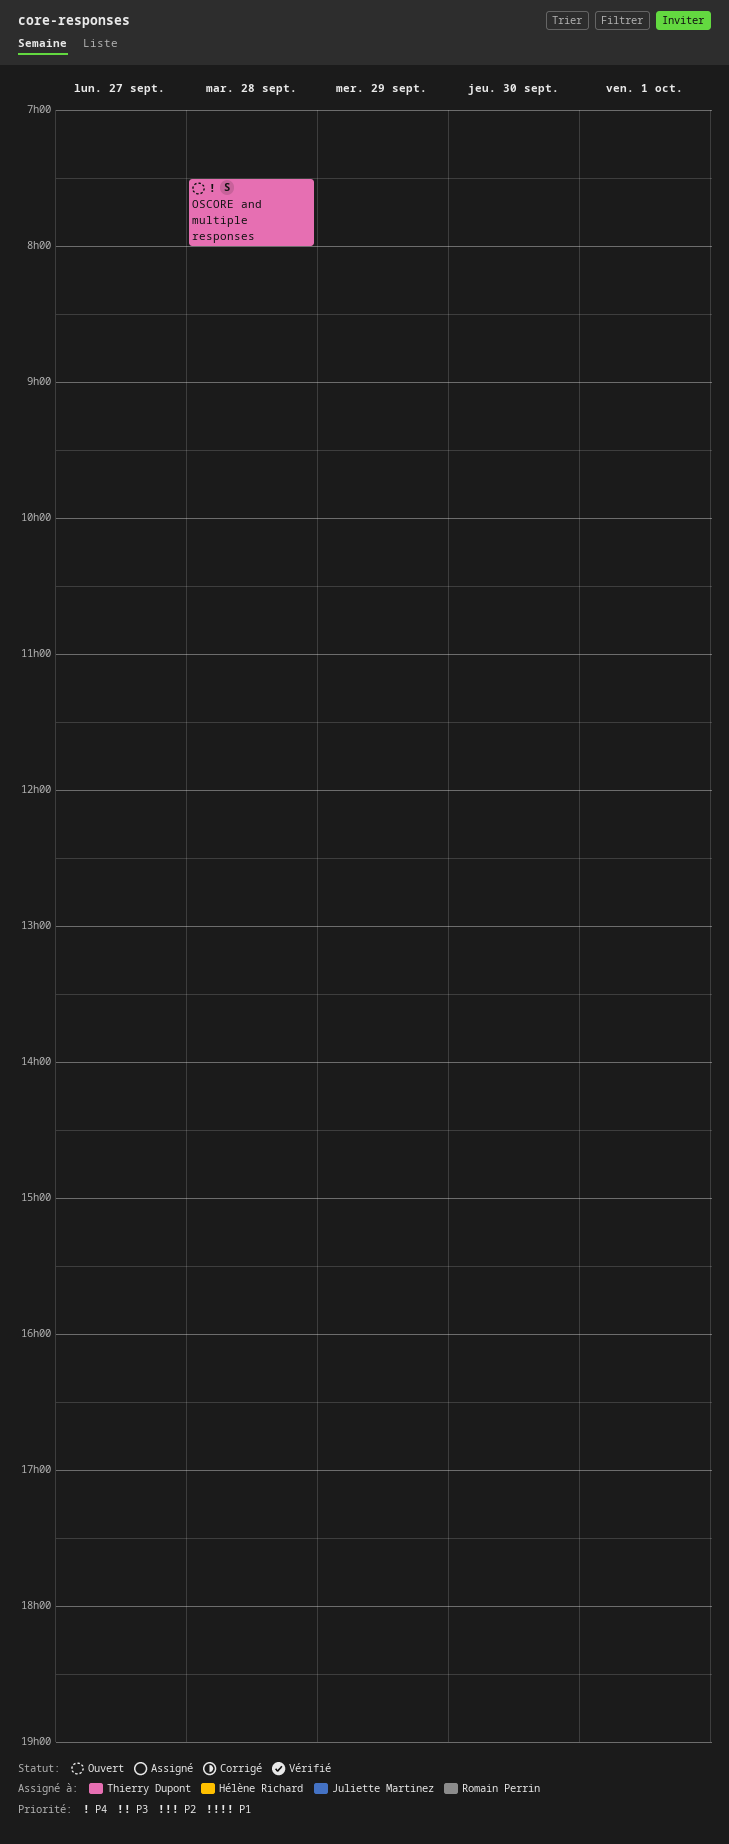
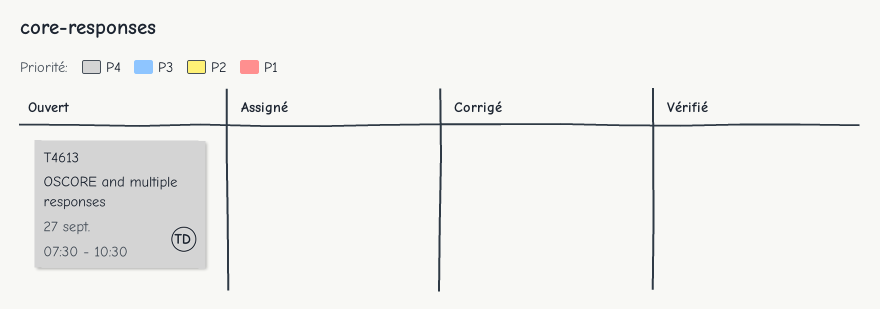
OSCORE and multiple responses, day: Sep 28 -> Sep 27
OSCORE and multiple responses, ends: 08:00 -> 10:30

